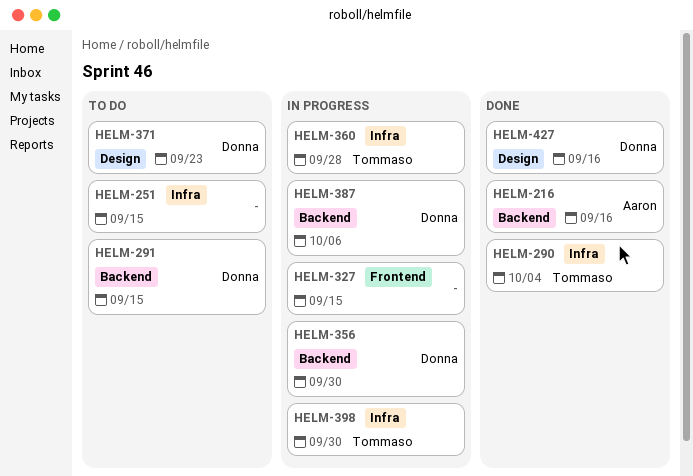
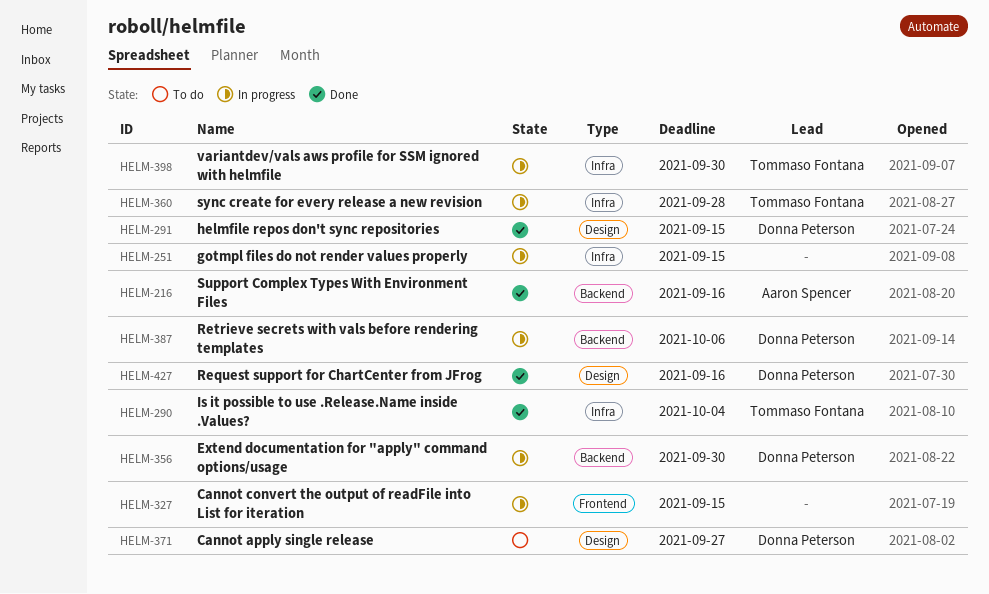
HELM-251, status: To do -> In progress
HELM-291, status: To do -> Done
HELM-291, label: Backend -> Design
HELM-371, due: Sep 23 -> Sep 27

